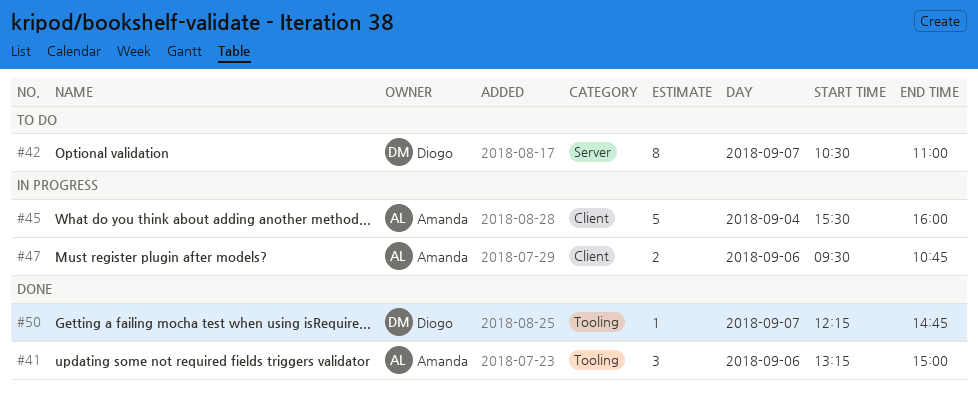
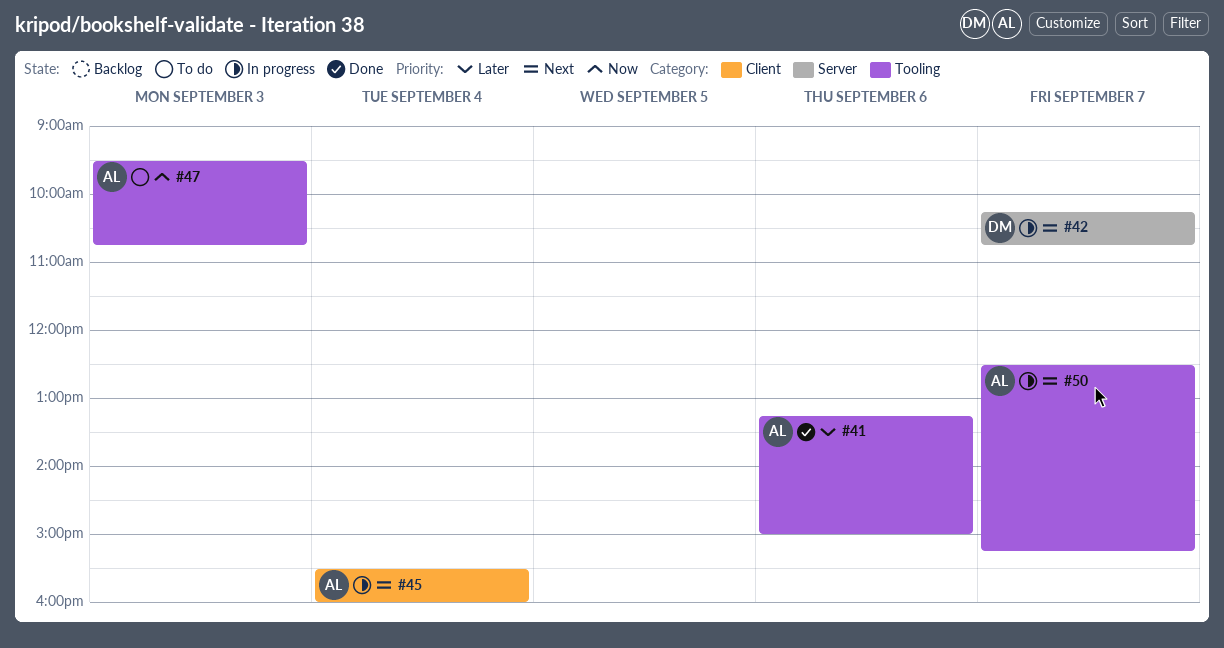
#42, status: To do -> In progress
#42, begins: 10:30 -> 10:15
#42, ends: 11:00 -> 10:45
#47, status: In progress -> To do
#47, label: Client -> Tooling
#47, day: Sep 6 -> Sep 3
#50, status: Done -> In progress
#50, owner: Diogo -> Amanda
#50, begins: 12:15 -> 12:30
#50, ends: 14:45 -> 15:15

